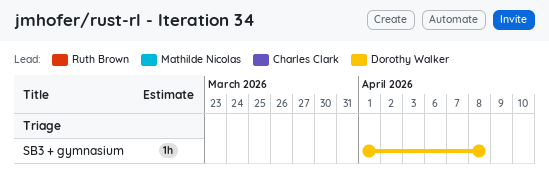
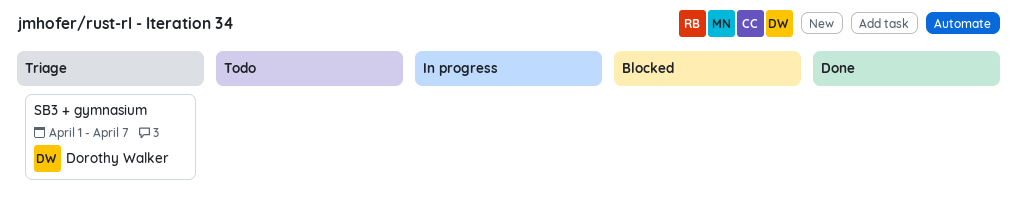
SB3 + gymnasium, due: Apr 8 -> Apr 7

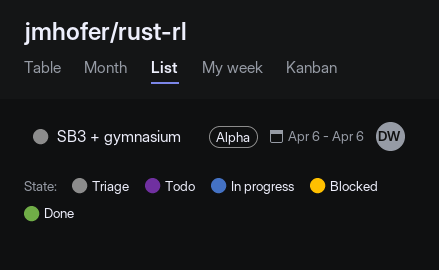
SB3 + gymnasium, start: Apr 1 -> Apr 6
SB3 + gymnasium, due: Apr 7 -> Apr 6

